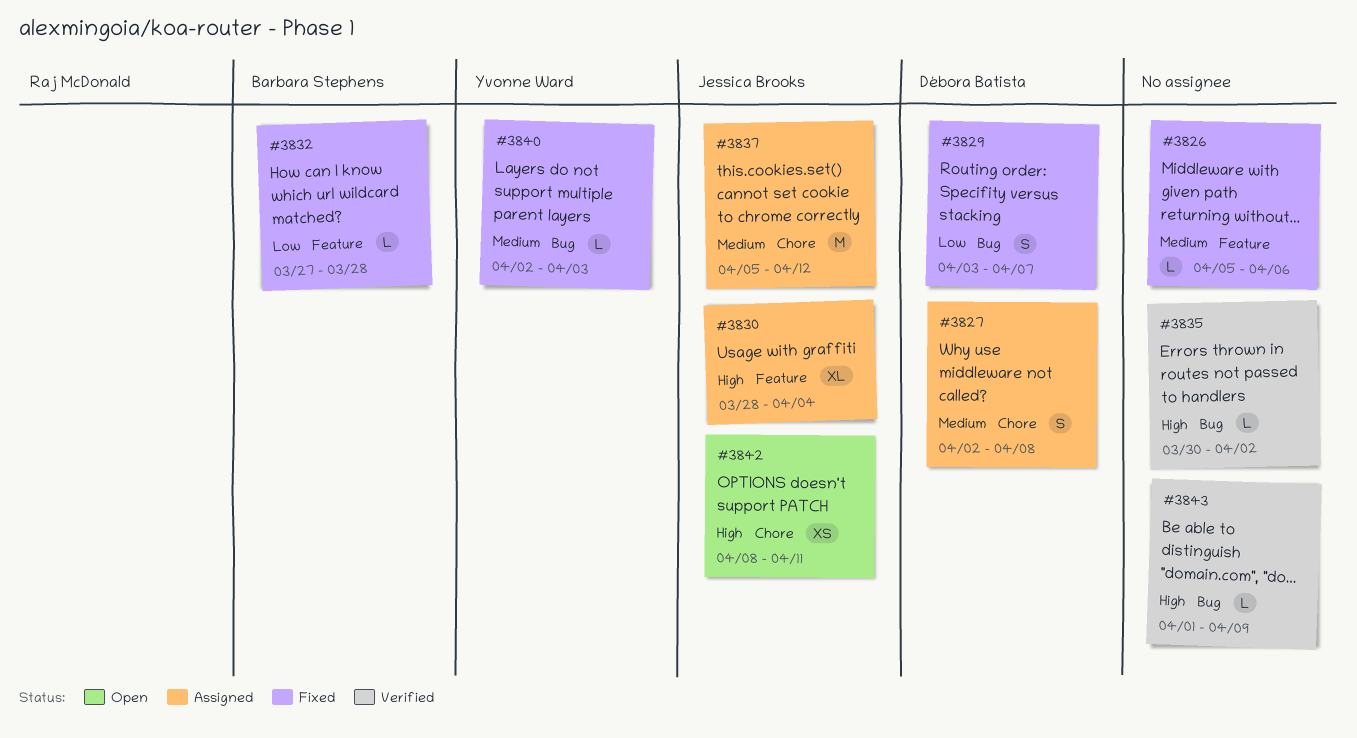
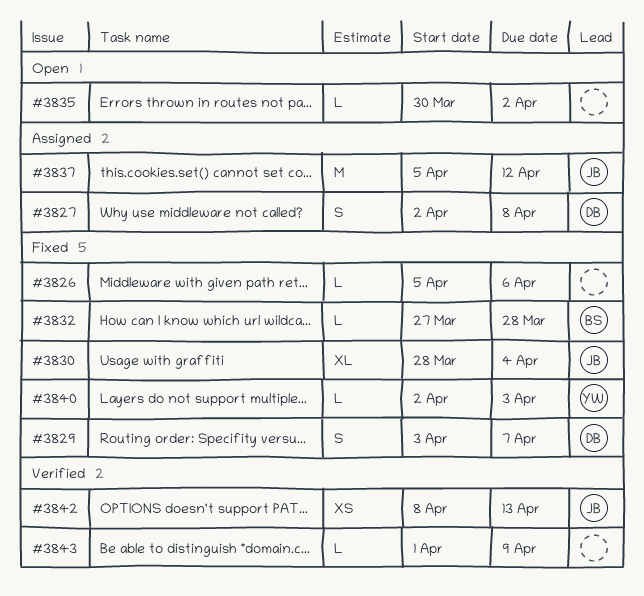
#3830, status: Assigned -> Fixed
#3835, status: Verified -> Open
#3842, status: Open -> Verified
#3842, due: Apr 11 -> Apr 13

